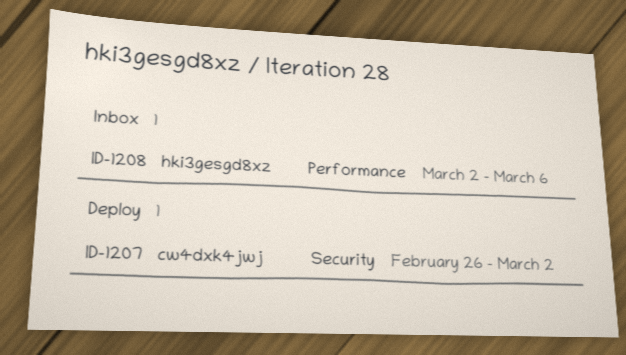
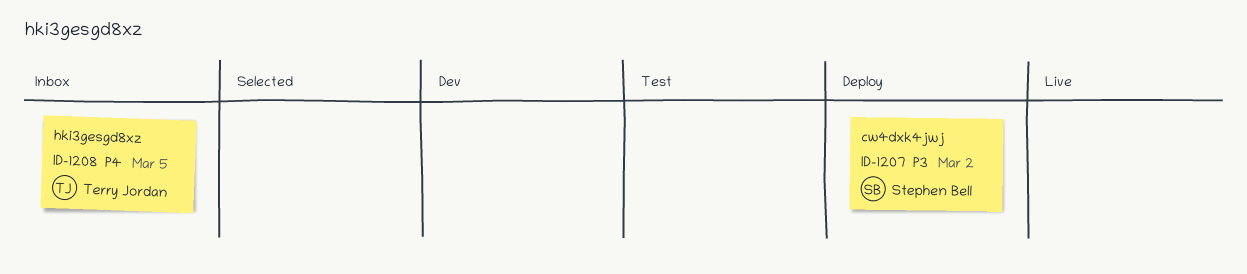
ID-1208, due: Mar 6 -> Mar 5

